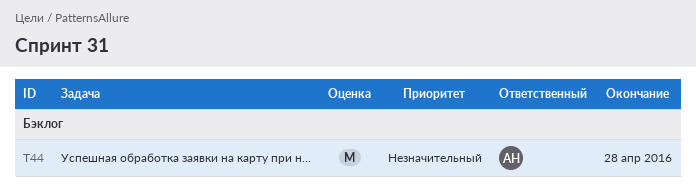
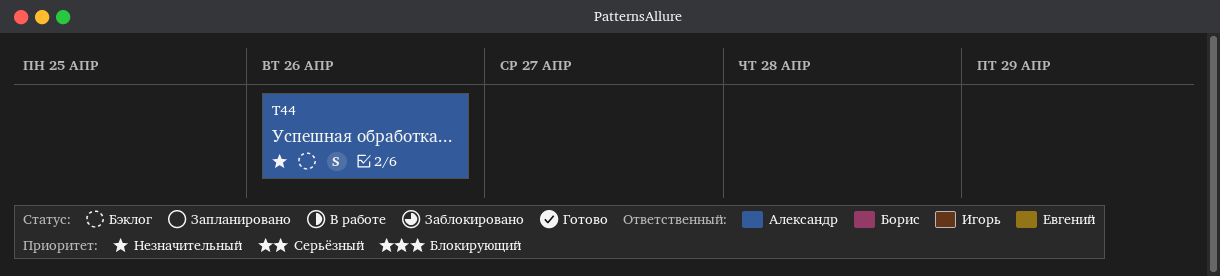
T44, estimate: M -> S
T44, due: Apr 28 -> Apr 26

